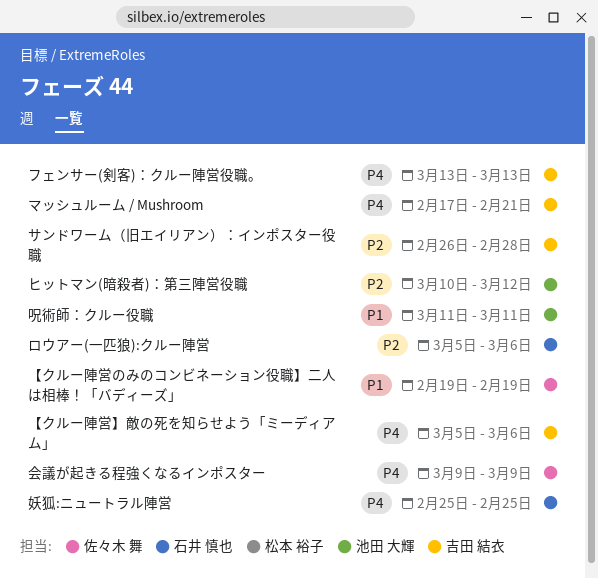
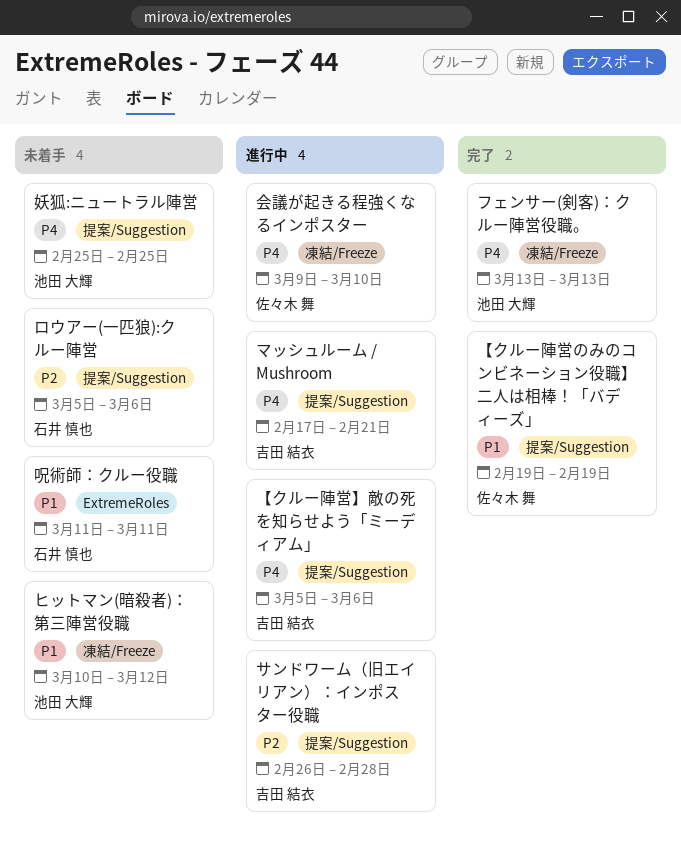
ヒットマン(暗殺者)：第三陣営役職, priority: P2 -> P1
フェンサー(剣客)：クルー陣営役職。, owner: 吉田 結衣 -> 池田 大輝
会議が起きる程強くなるインポスター, due: Mar 9 -> Mar 10
呪術師：クルー役職, owner: 池田 大輝 -> 石井 慎也
妖狐:ニュートラル陣営, owner: 石井 慎也 -> 池田 大輝

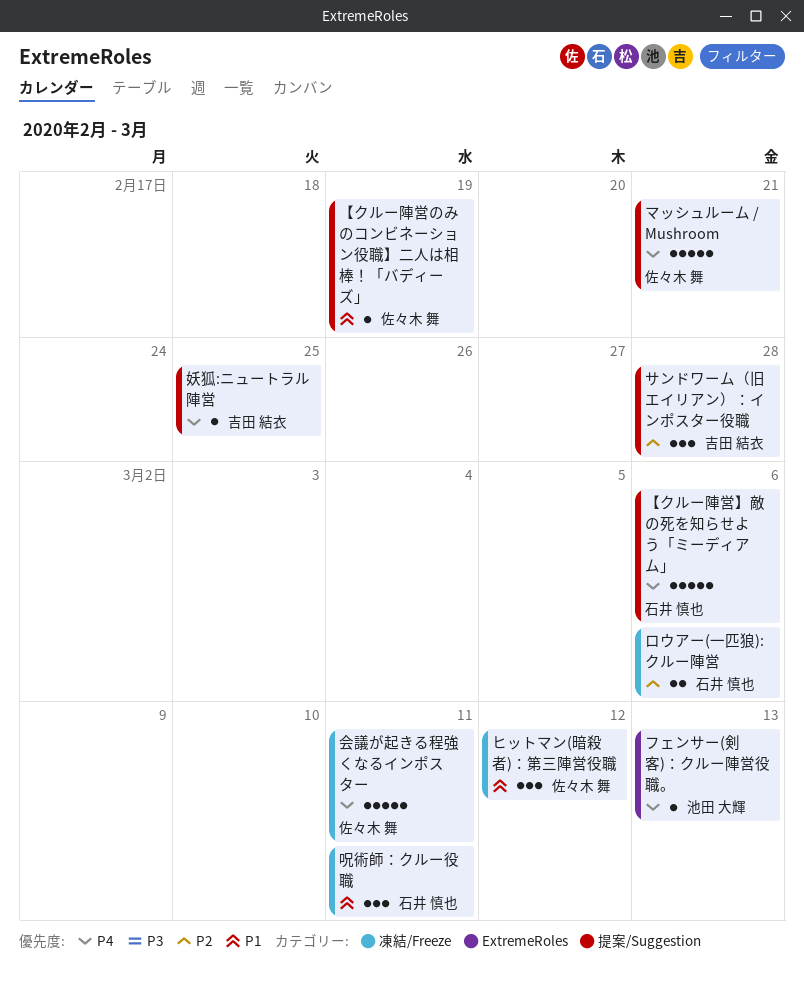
【クルー陣営】敵の死を知らせよう「ミーディアム」, owner: 吉田 結衣 -> 石井 慎也
ヒットマン(暗殺者)：第三陣営役職, owner: 池田 大輝 -> 佐々木 舞
フェンサー(剣客)：クルー陣営役職。, label: 凍結/Freeze -> ExtremeRoles
マッシュルーム / Mushroom, owner: 吉田 結衣 -> 佐々木 舞
ロウアー(一匹狼):クルー陣営, label: 提案/Suggestion -> 凍結/Freeze
会議が起きる程強くなるインポスター, due: Mar 10 -> Mar 11
呪術師：クルー役職, label: ExtremeRoles -> 凍結/Freeze
妖狐:ニュートラル陣営, owner: 池田 大輝 -> 吉田 結衣

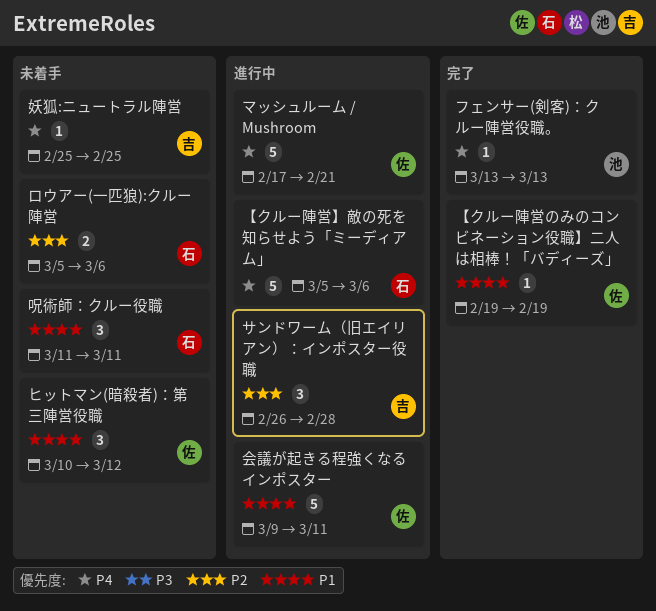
会議が起きる程強くなるインポスター, priority: P4 -> P1

